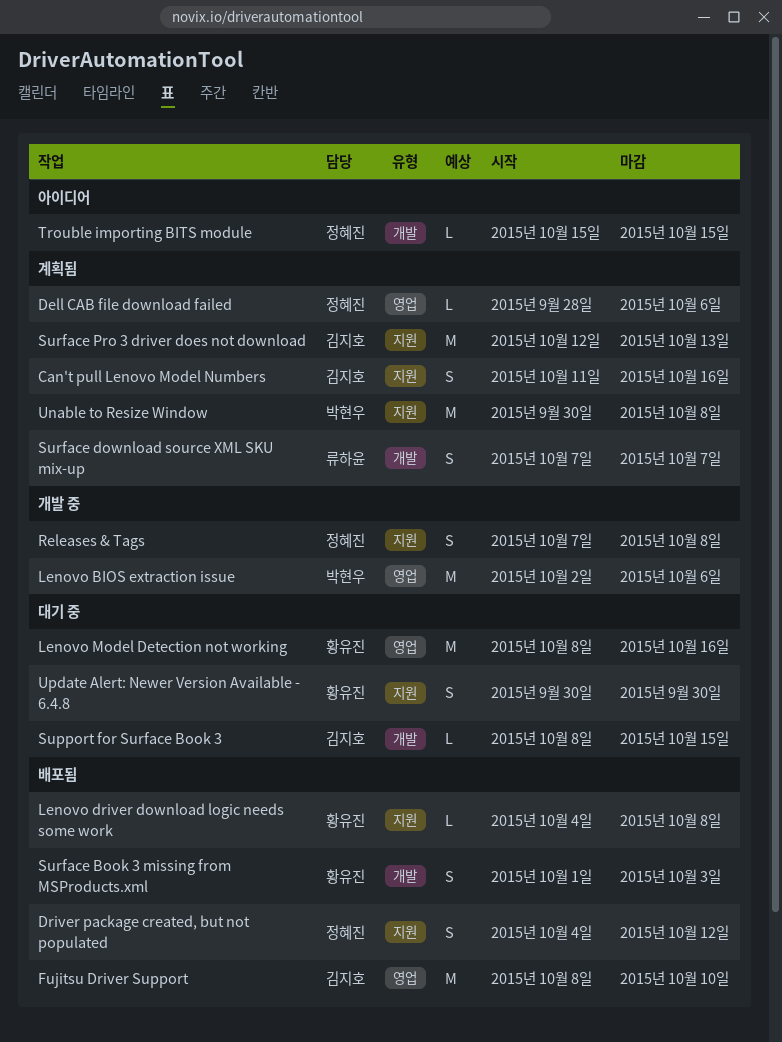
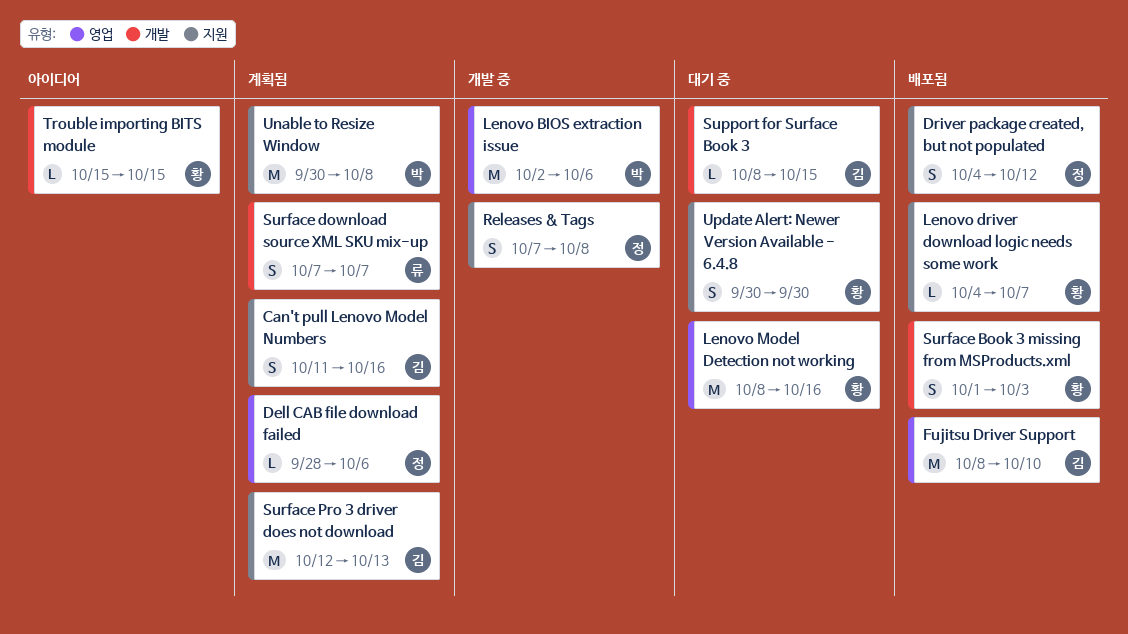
Lenovo driver download logic needs some work, due: Oct 8 -> Oct 7
Trouble importing BITS module, owner: 정혜진 -> 황유진

